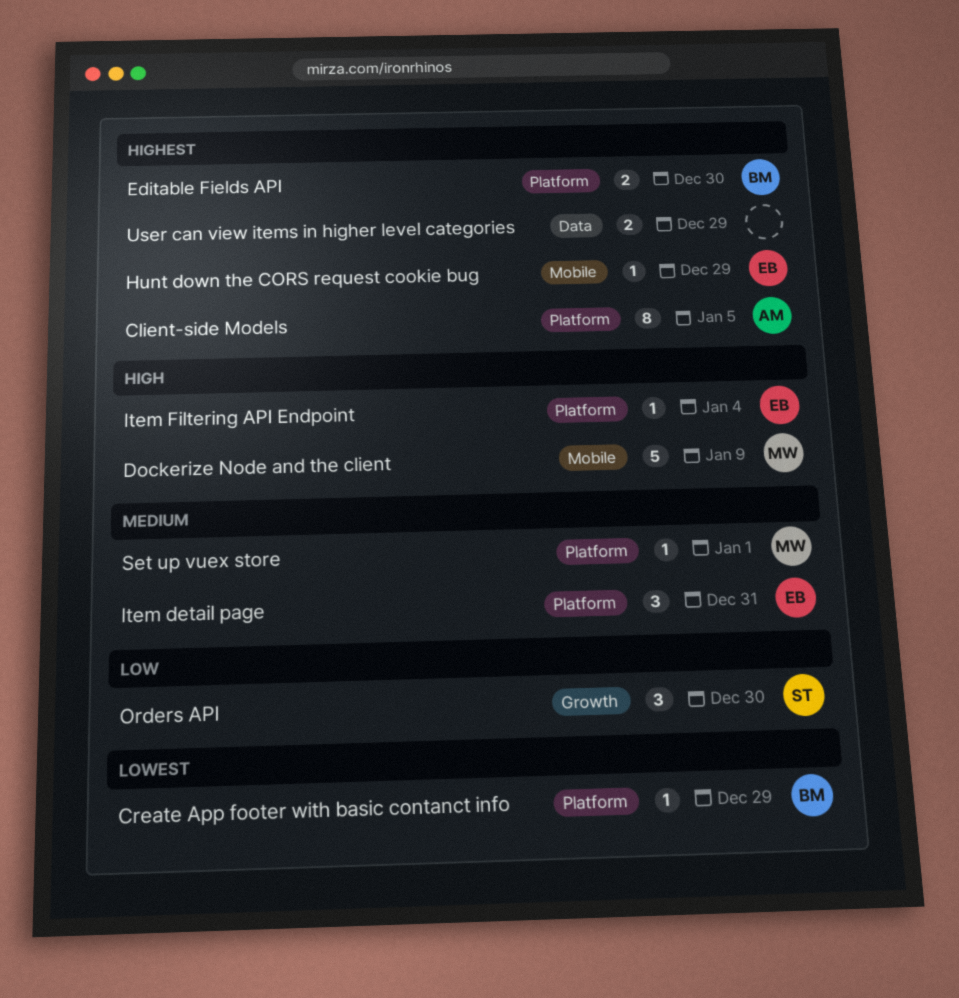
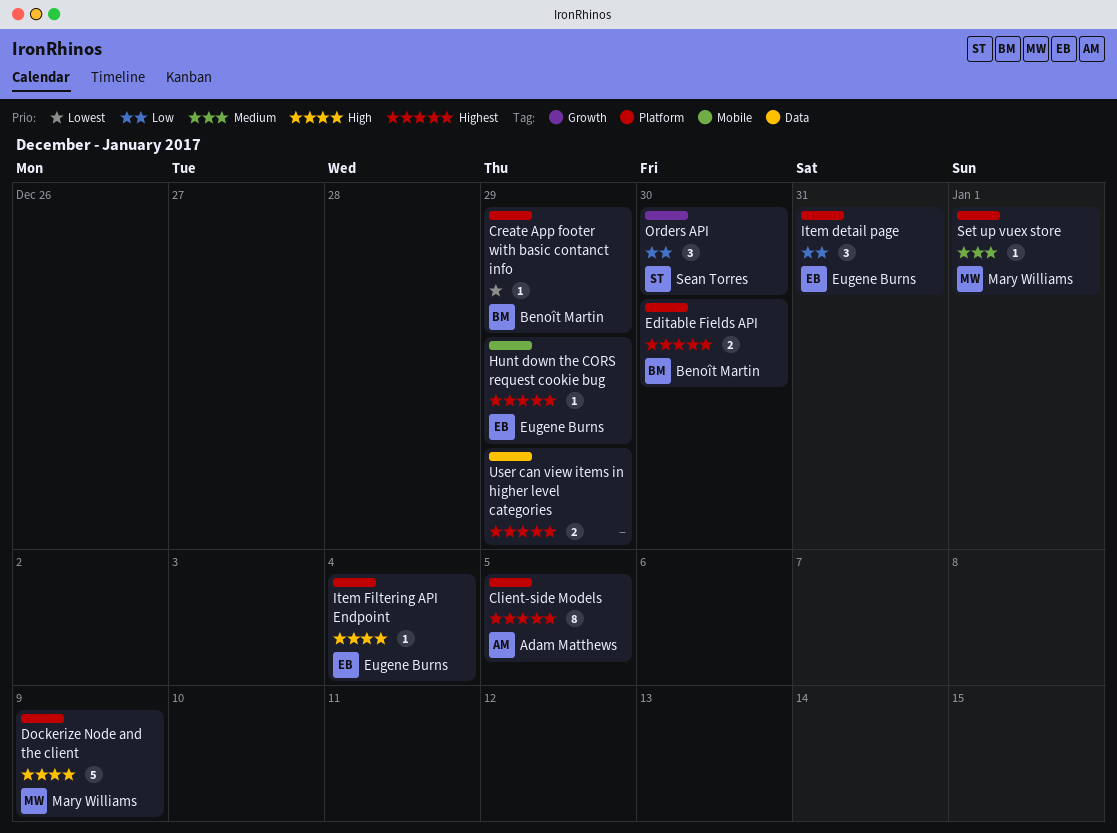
Dockerize Node and the client, label: Mobile -> Platform
Item detail page, priority: Medium -> Low

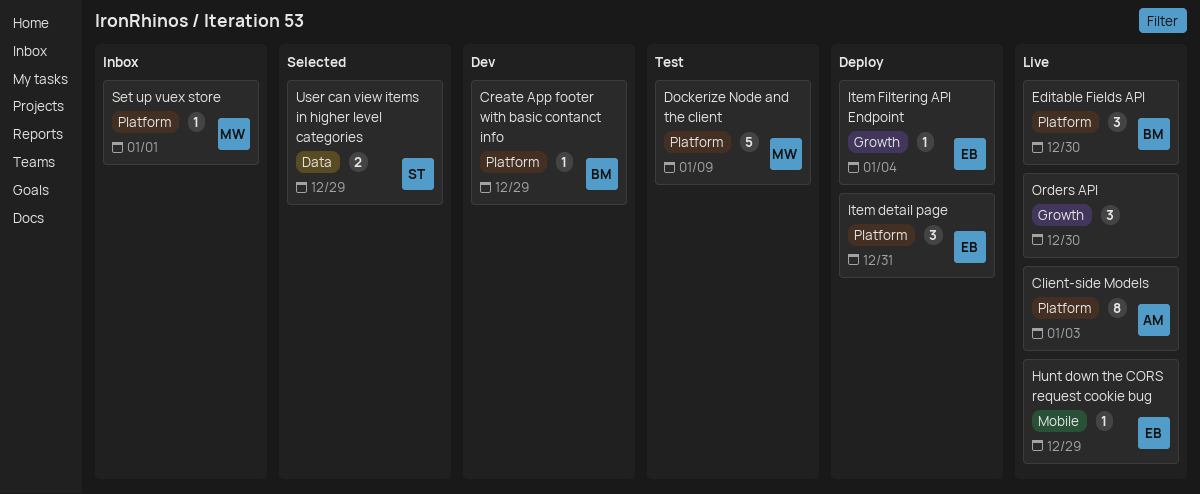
Client-side Models, due: Jan 5 -> Jan 3
Editable Fields API, estimate: 2 -> 3
Item Filtering API Endpoint, label: Platform -> Growth
Orders API, owner: Sean Torres -> none
User can view items in higher level categories, owner: none -> Sean Torres

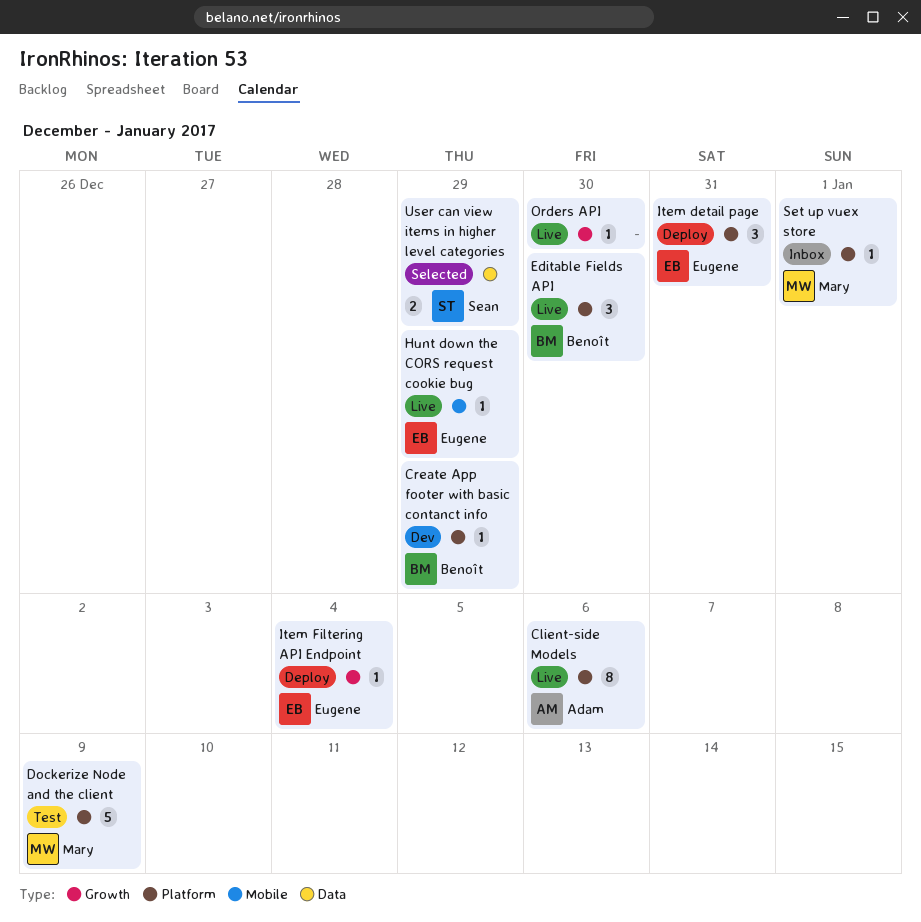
Client-side Models, due: Jan 3 -> Jan 6
Orders API, estimate: 3 -> 1

